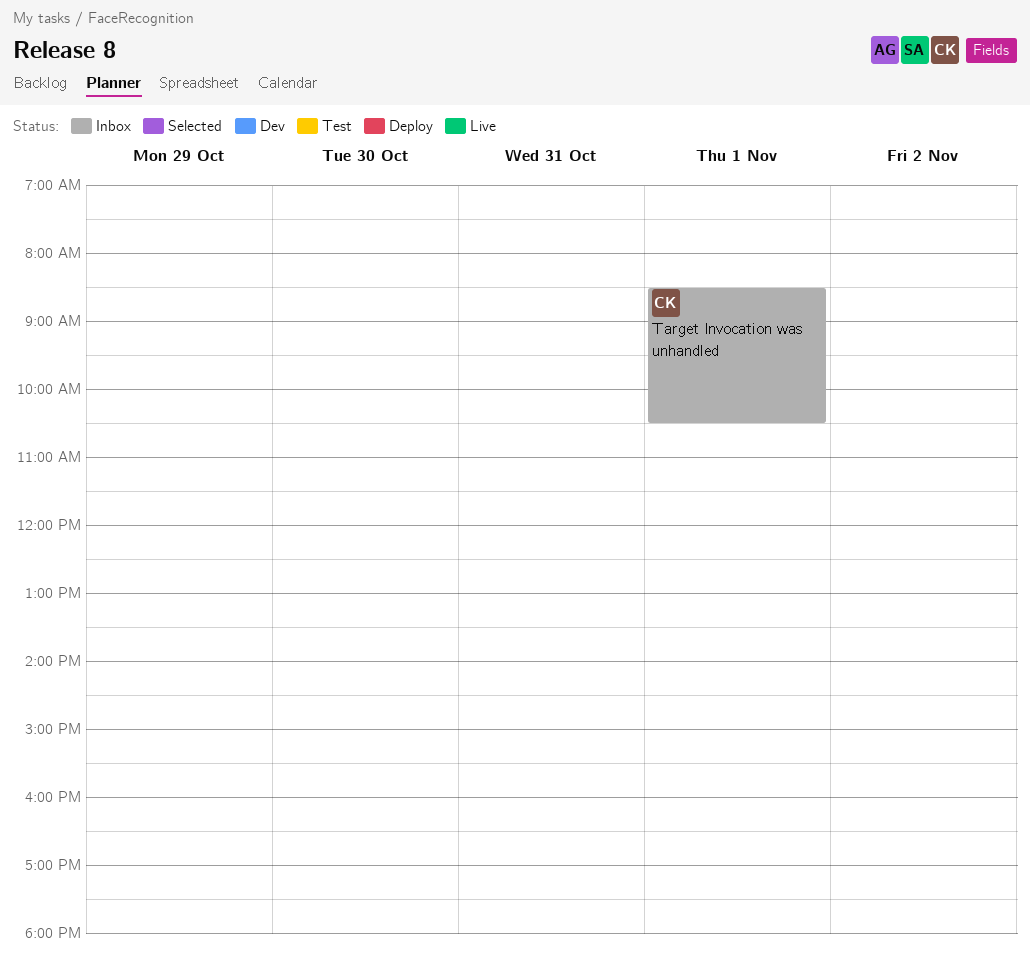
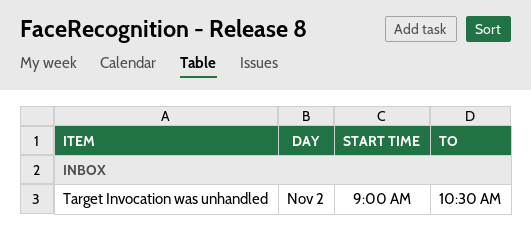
Target Invocation was unhandled, day: Nov 1 -> Nov 2
Target Invocation was unhandled, begins: 08:30 -> 09:00

